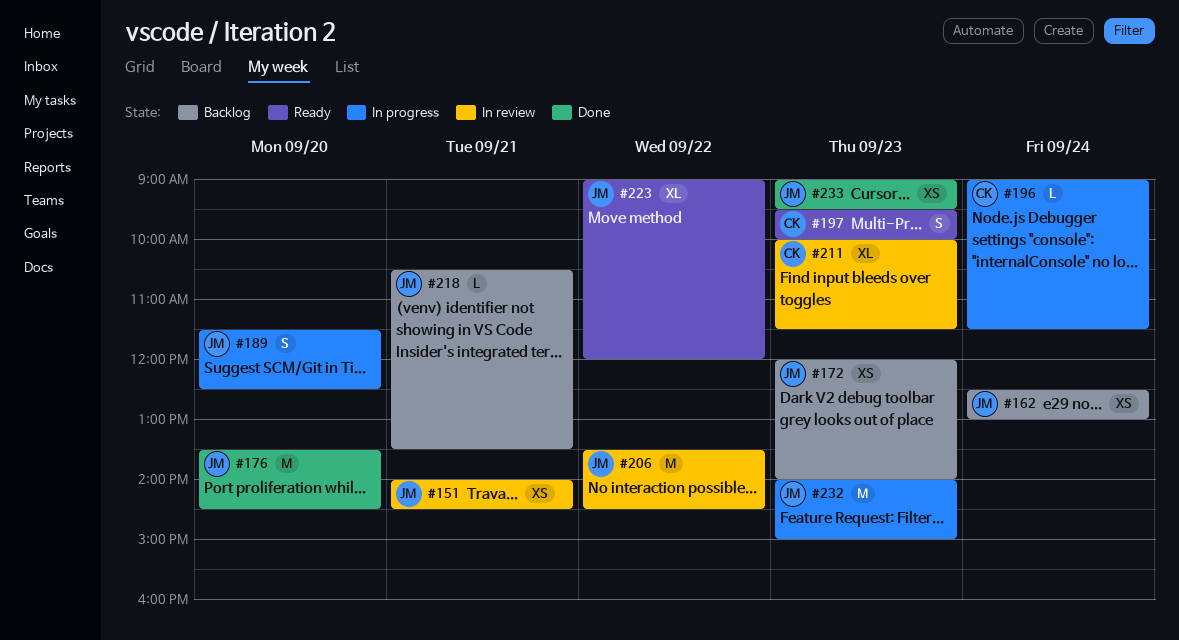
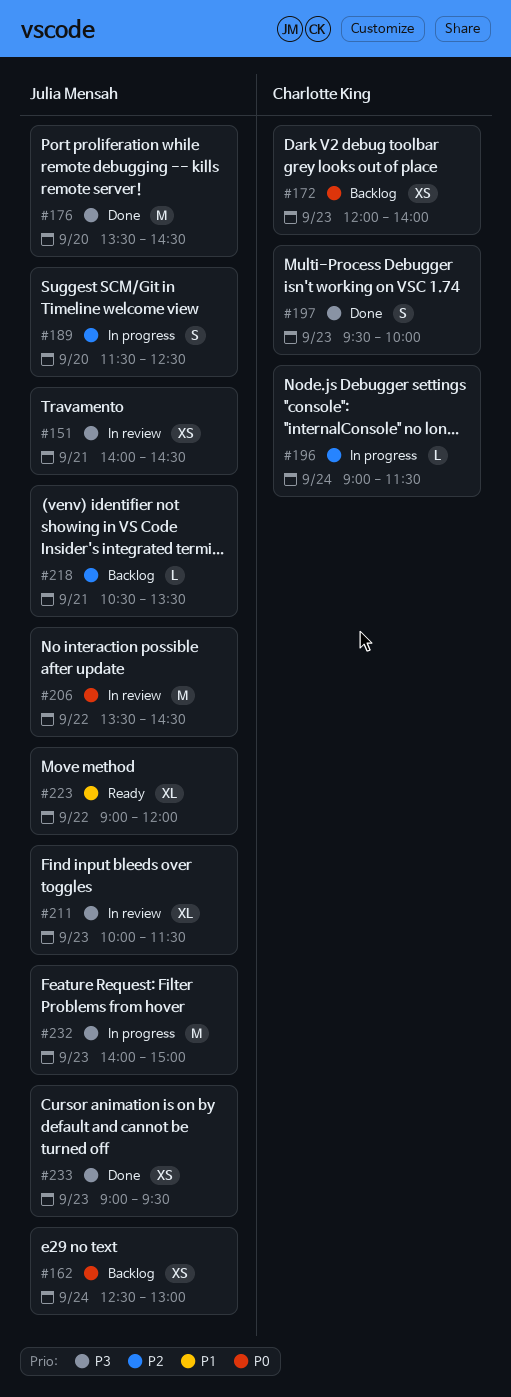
#172, owner: Julia Mensah -> Charlotte King
#197, status: Ready -> Done
#211, owner: Charlotte King -> Julia Mensah

